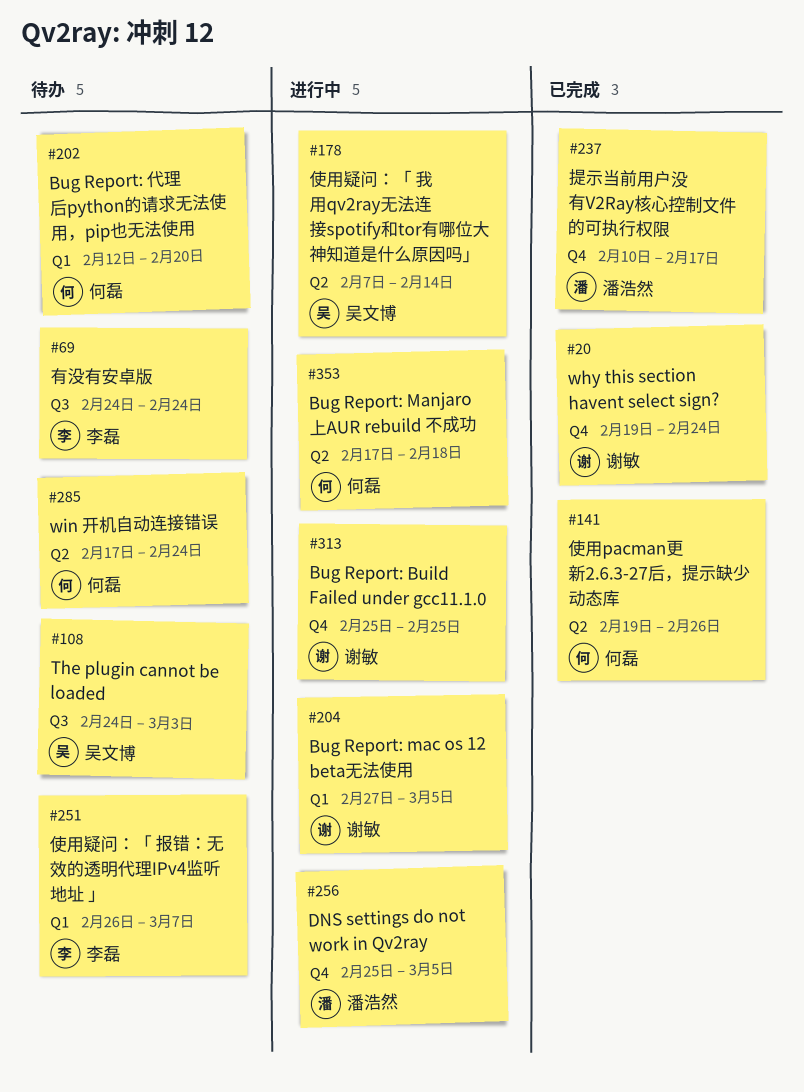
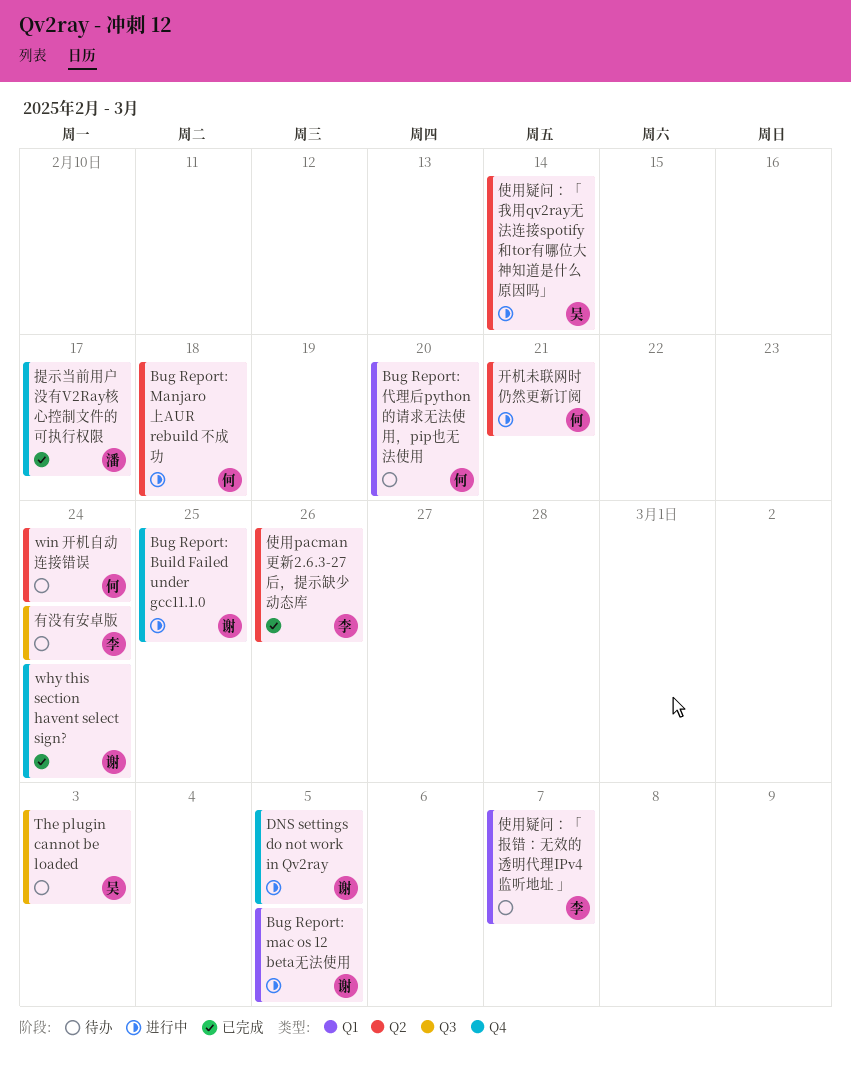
DNS settings do not work in Qv2ray, owner: 潘浩然 -> 谢敏
使用pacman更新2.6.3-27后，提示缺少动态库, owner: 何磊 -> 李磊
开机未联网时仍然更新订阅: none -> present

